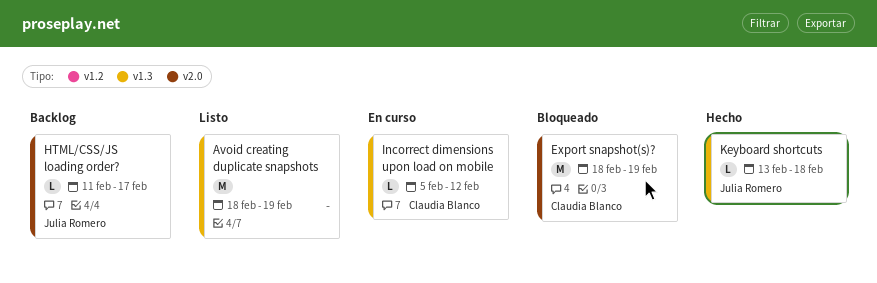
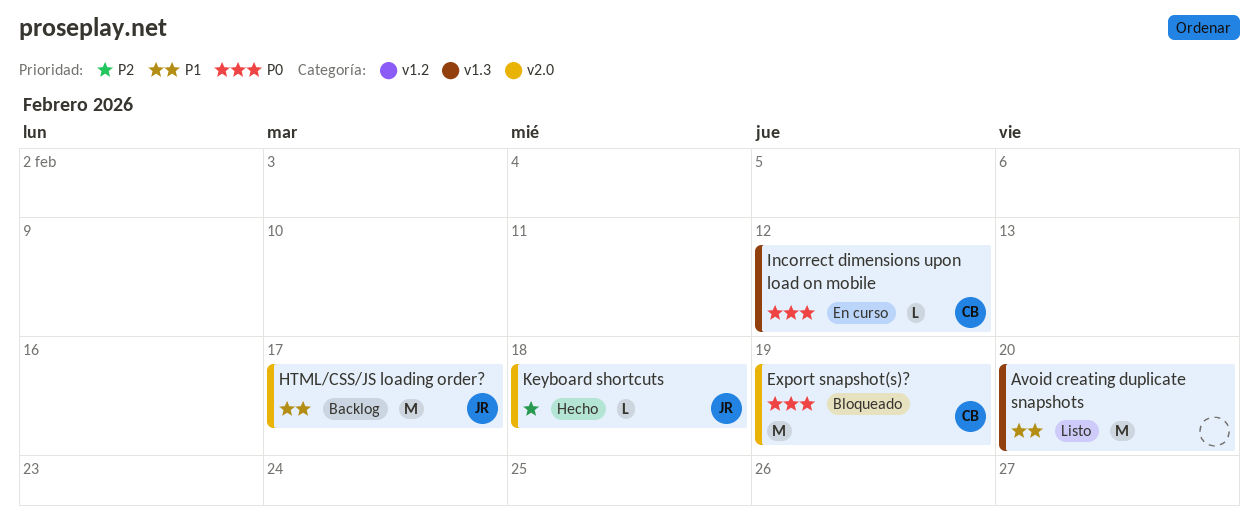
Avoid creating duplicate snapshots, due: Feb 19 -> Feb 20
HTML/CSS/JS loading order?, estimate: L -> M
Keyboard shortcuts, label: v1.3 -> v2.0

